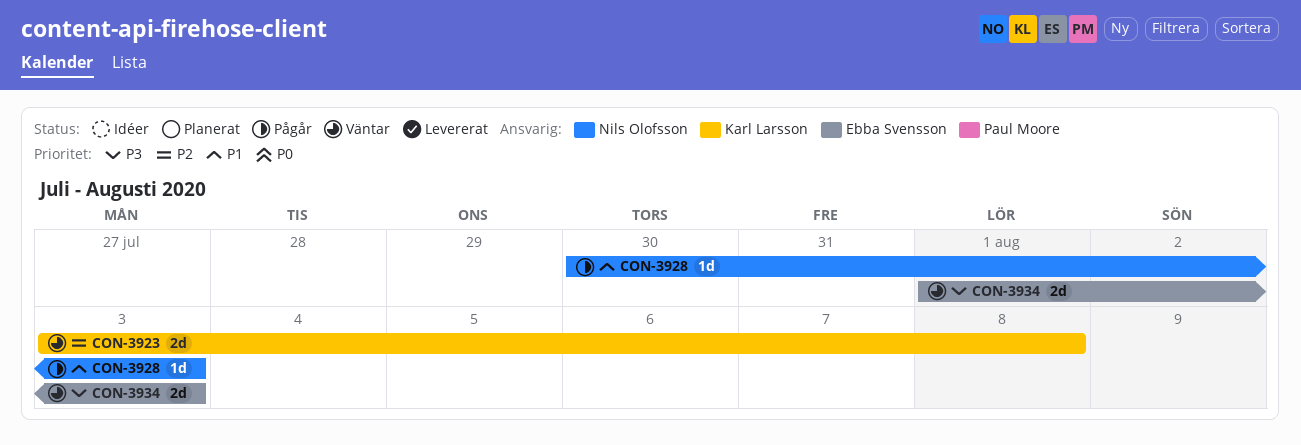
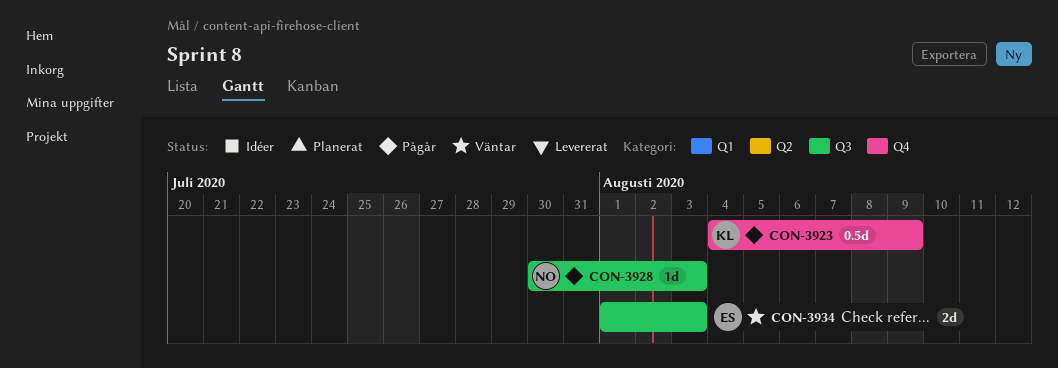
CON-3923, status: Väntar -> Pågår
CON-3923, estimate: 2d -> 0.5d
CON-3923, start: Aug 3 -> Aug 4
CON-3923, due: Aug 8 -> Aug 9

